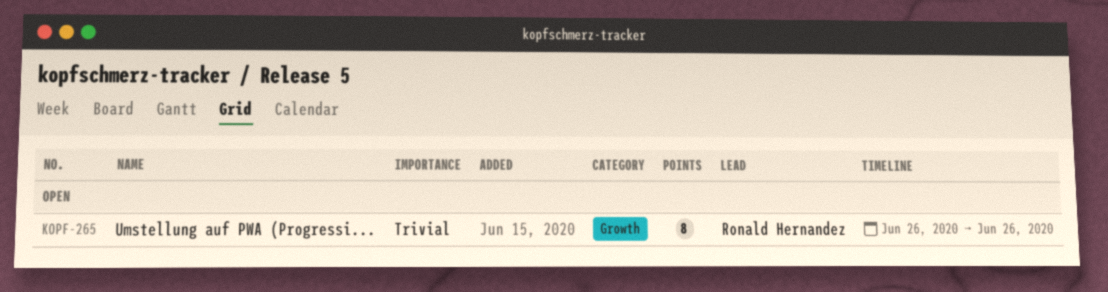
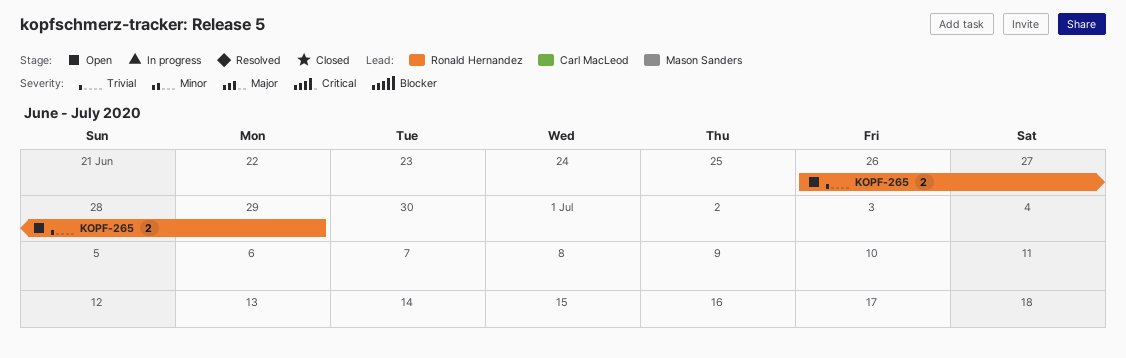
KOPF-265, estimate: 8 -> 2
KOPF-265, due: Jun 26 -> Jun 29

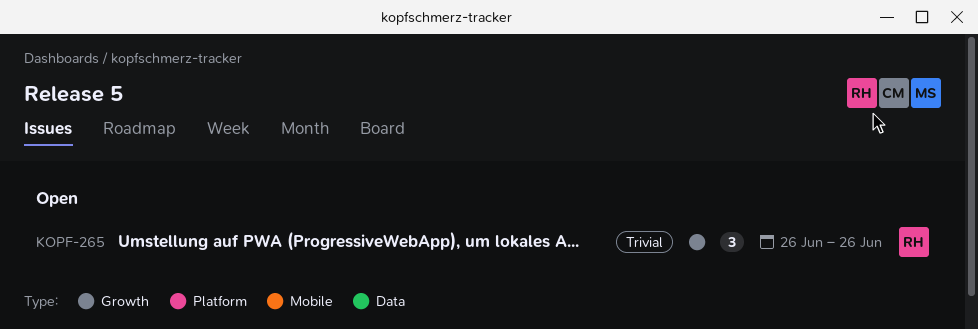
KOPF-265, estimate: 2 -> 3
KOPF-265, due: Jun 29 -> Jun 26

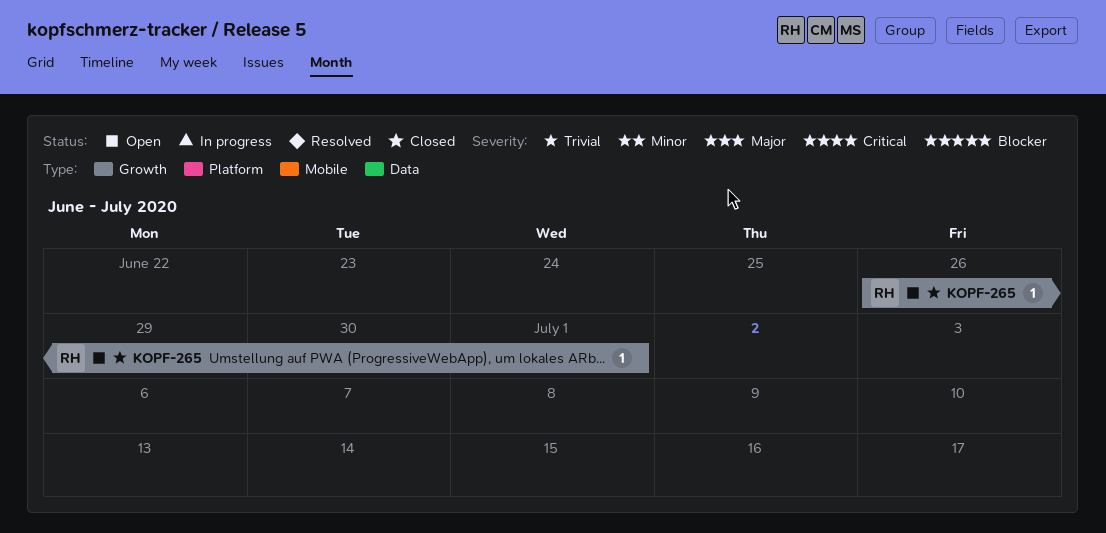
KOPF-265, estimate: 3 -> 1
KOPF-265, due: Jun 26 -> Jul 1

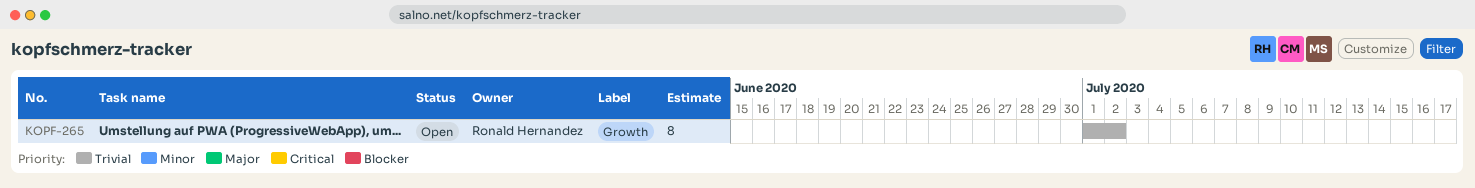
KOPF-265, estimate: 1 -> 8
KOPF-265, start: Jun 26 -> Jul 1
KOPF-265, due: Jul 1 -> Jul 2

